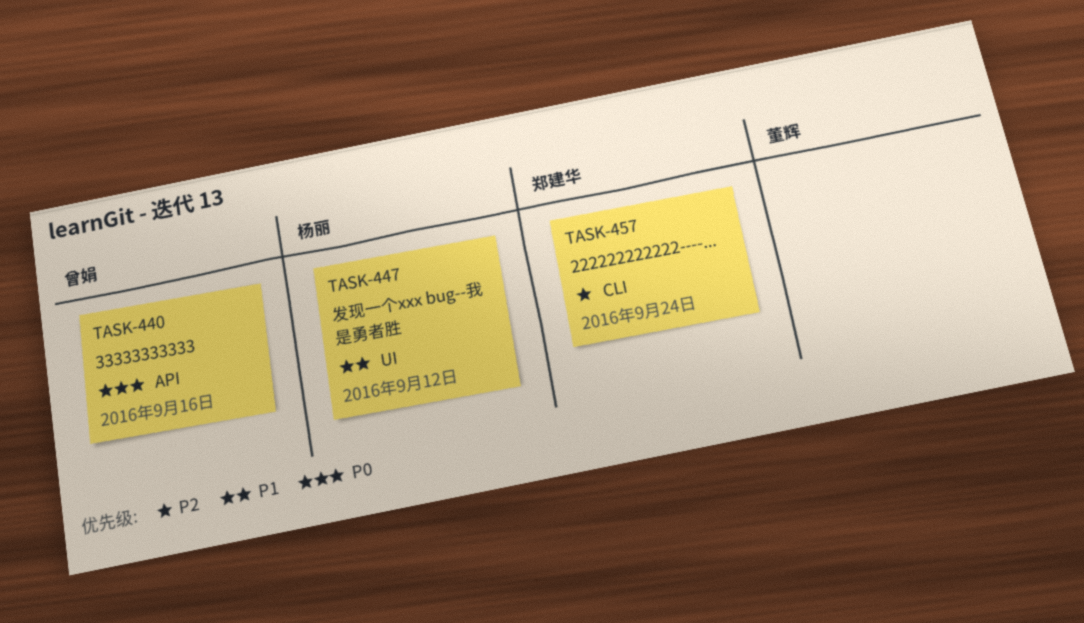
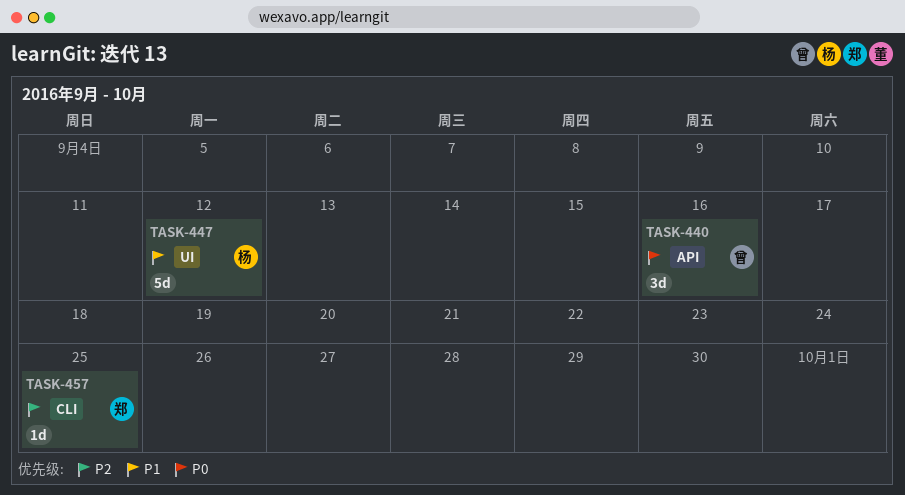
TASK-457, due: Sep 24 -> Sep 25

